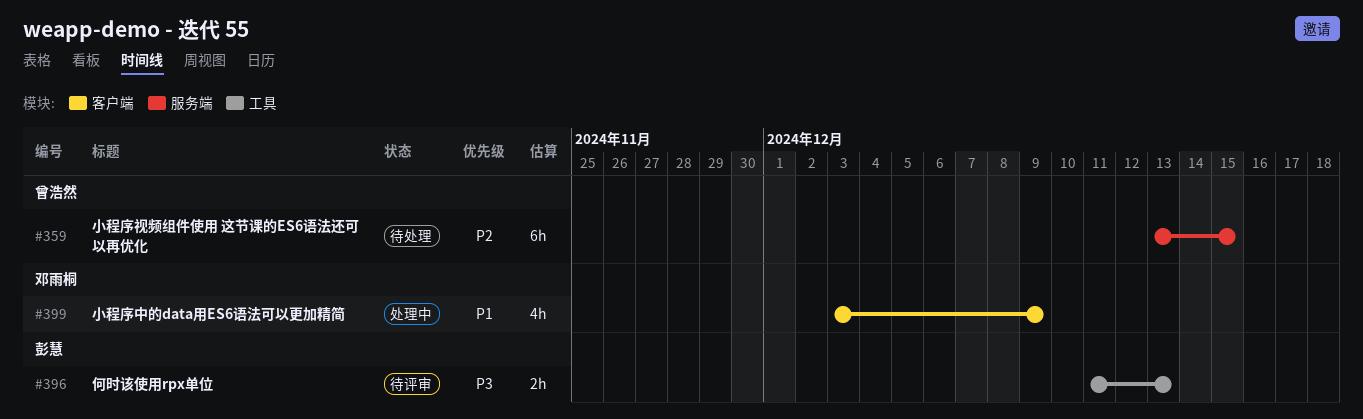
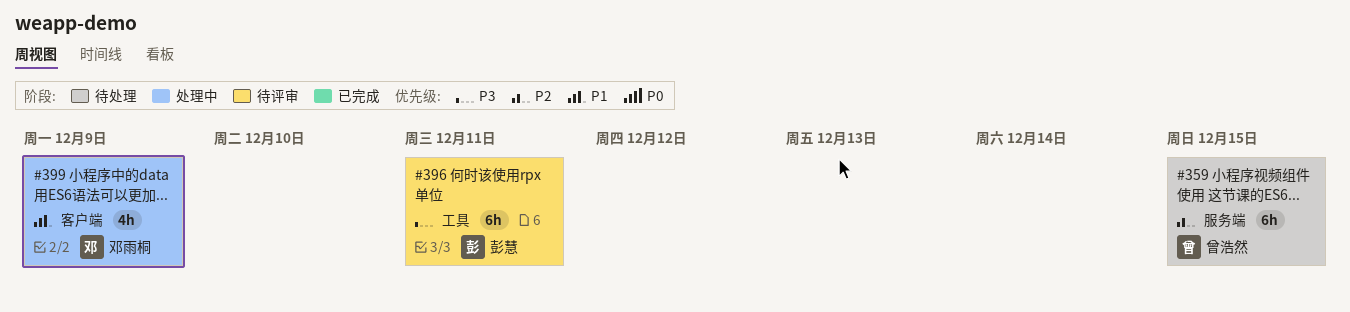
#396, estimate: 2h -> 6h
#396, due: Dec 13 -> Dec 11

